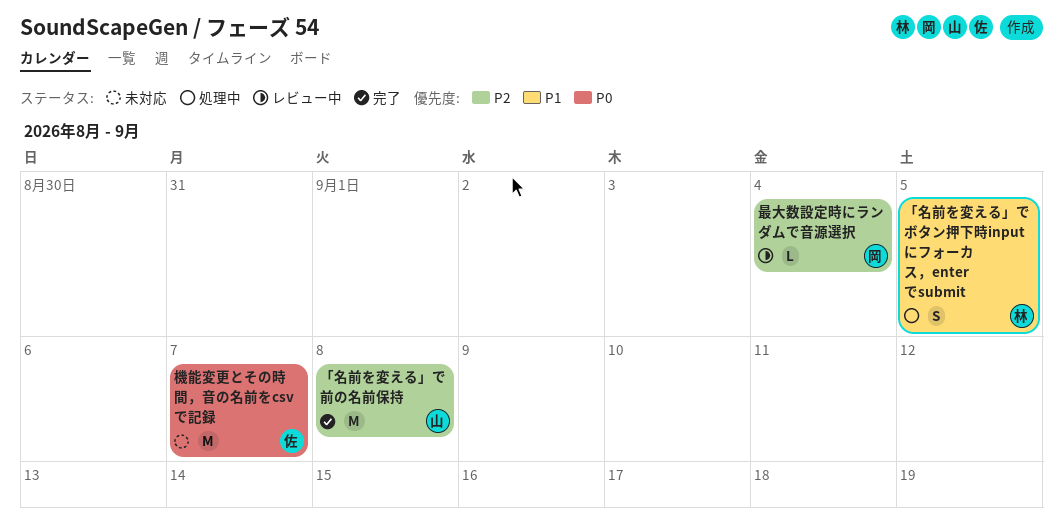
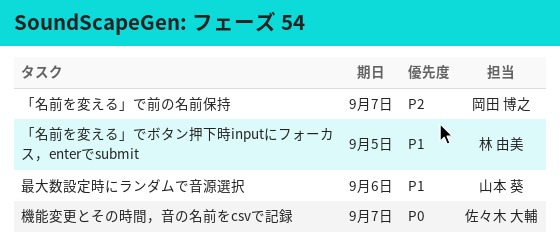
「名前を変える」で前の名前保持, owner: 山本 葵 -> 岡田 博之
「名前を変える」で前の名前保持, due: Sep 8 -> Sep 7
最大数設定時にランダムで音源選択, owner: 岡田 博之 -> 山本 葵
最大数設定時にランダムで音源選択, priority: P2 -> P1
最大数設定時にランダムで音源選択, due: Sep 4 -> Sep 6

